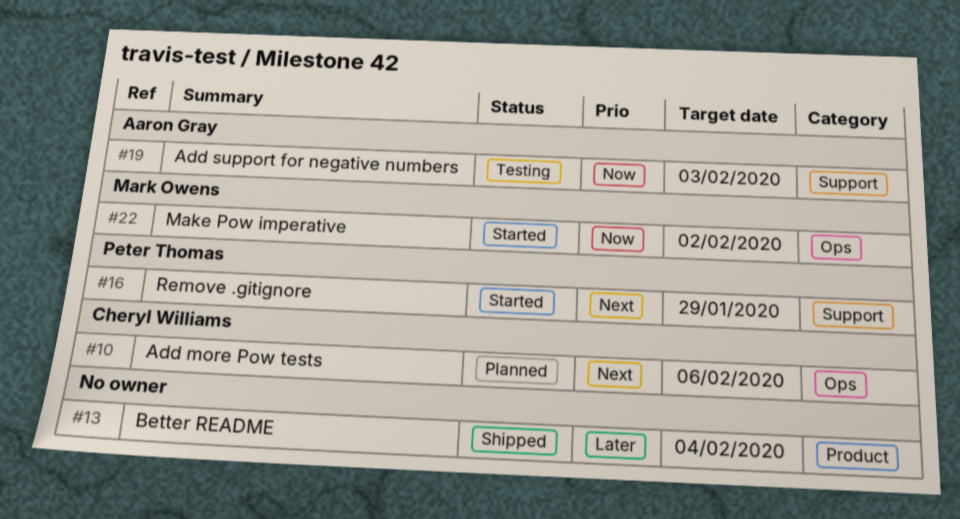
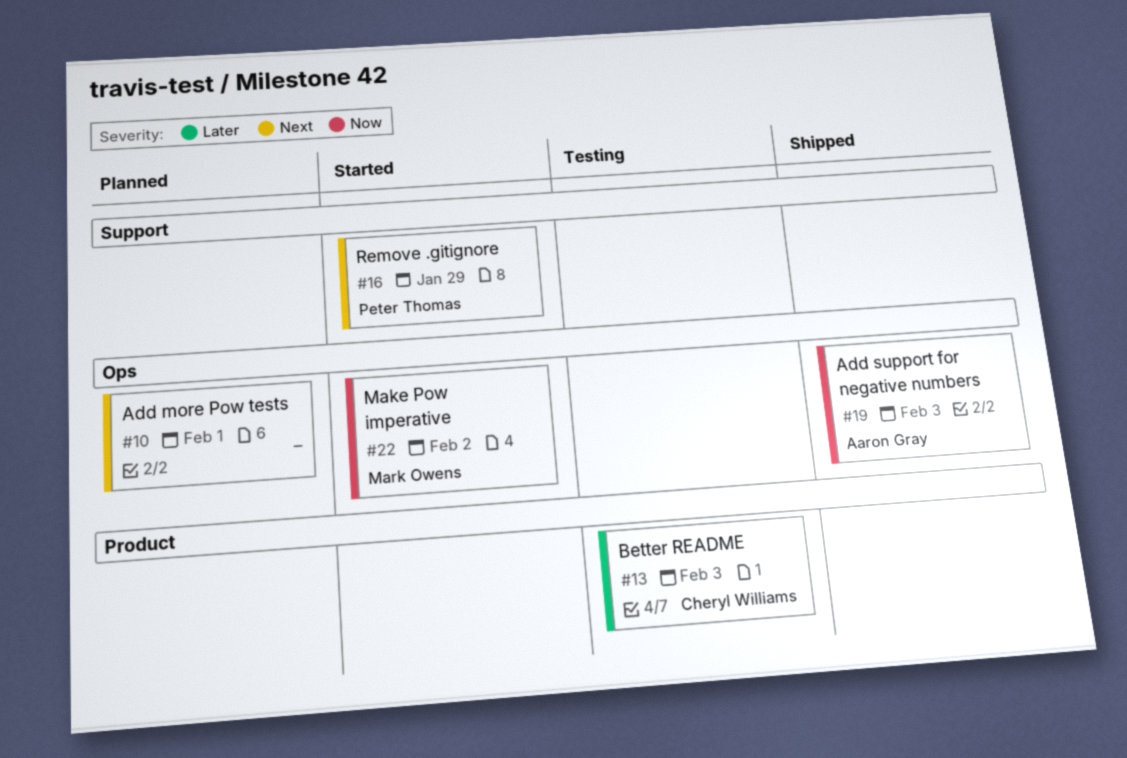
#10, owner: Cheryl Williams -> none
#10, due: Feb 6 -> Feb 1
#13, status: Shipped -> Testing
#13, owner: none -> Cheryl Williams
#13, due: Feb 4 -> Feb 3
#19, status: Testing -> Shipped
#19, label: Support -> Ops

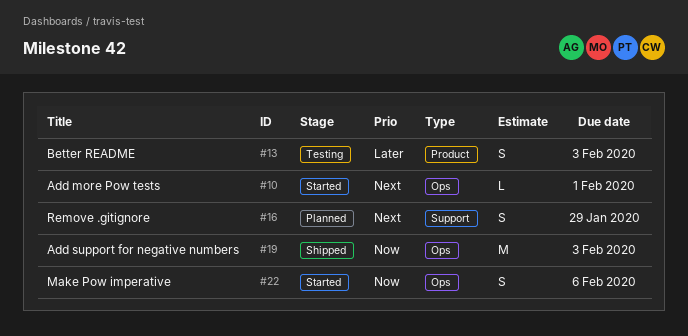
#10, status: Planned -> Started
#16, status: Started -> Planned
#22, due: Feb 2 -> Feb 6

